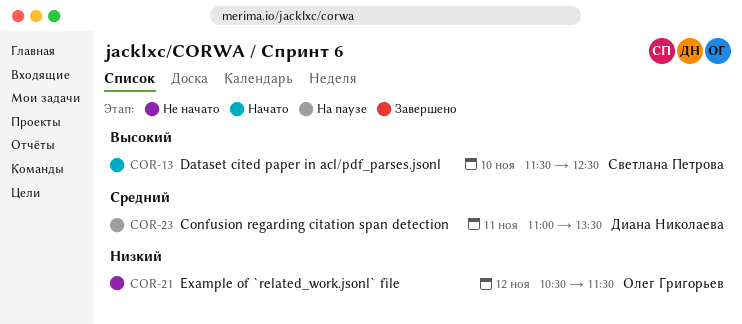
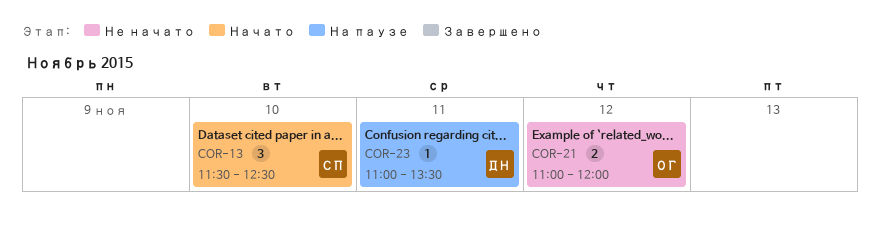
COR-21, begins: 10:30 -> 11:00
COR-21, ends: 11:30 -> 12:00

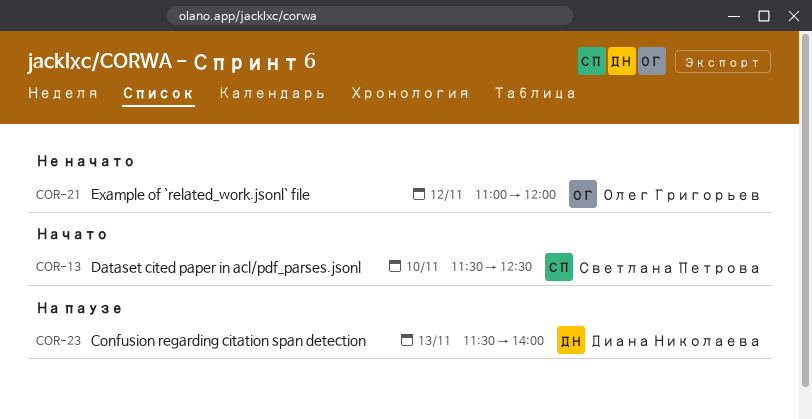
COR-23, day: Nov 11 -> Nov 13
COR-23, begins: 11:00 -> 11:30
COR-23, ends: 13:30 -> 14:00

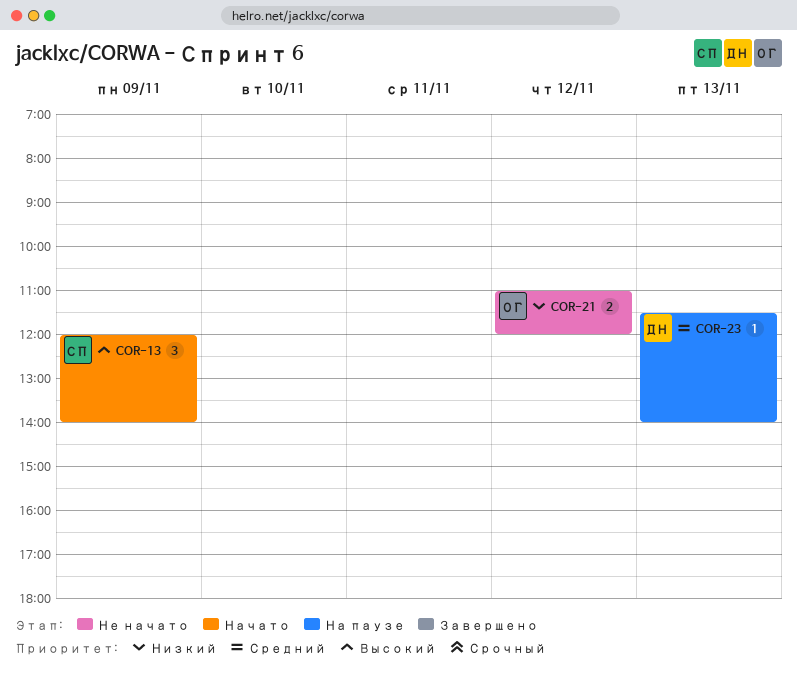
COR-13, day: Nov 10 -> Nov 9
COR-13, begins: 11:30 -> 12:00
COR-13, ends: 12:30 -> 14:00

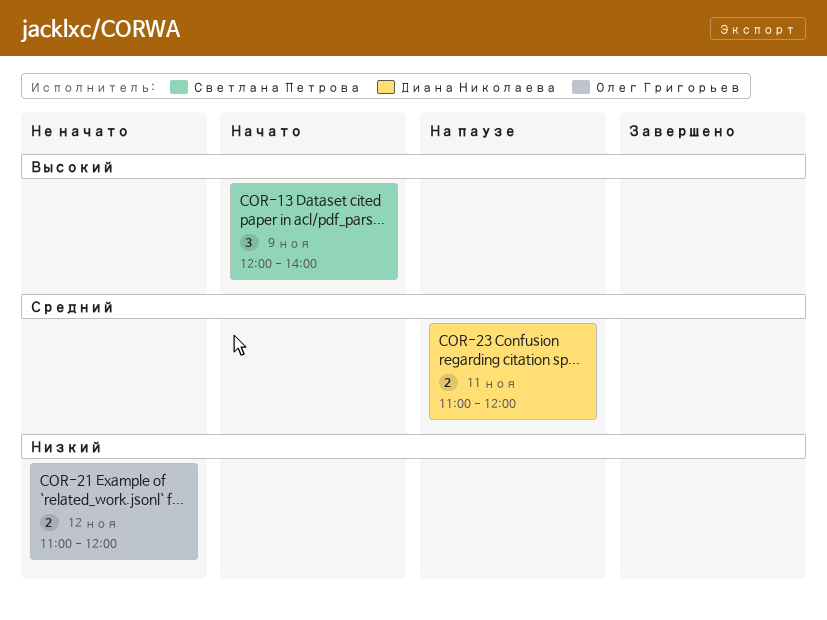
COR-23, estimate: 1 -> 2
COR-23, day: Nov 13 -> Nov 11
COR-23, begins: 11:30 -> 11:00
COR-23, ends: 14:00 -> 12:00

